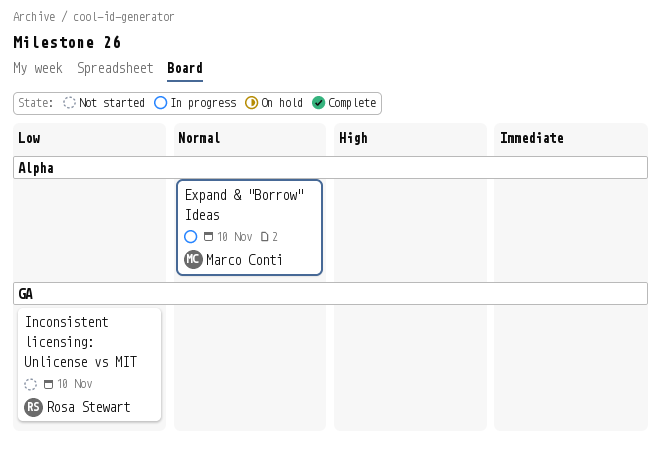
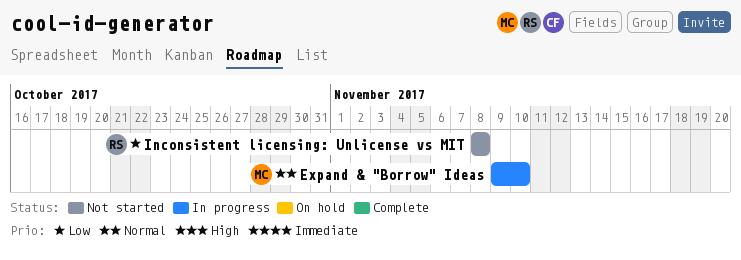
Inconsistent licensing: Unlicense vs MIT, due: Nov 10 -> Nov 8

